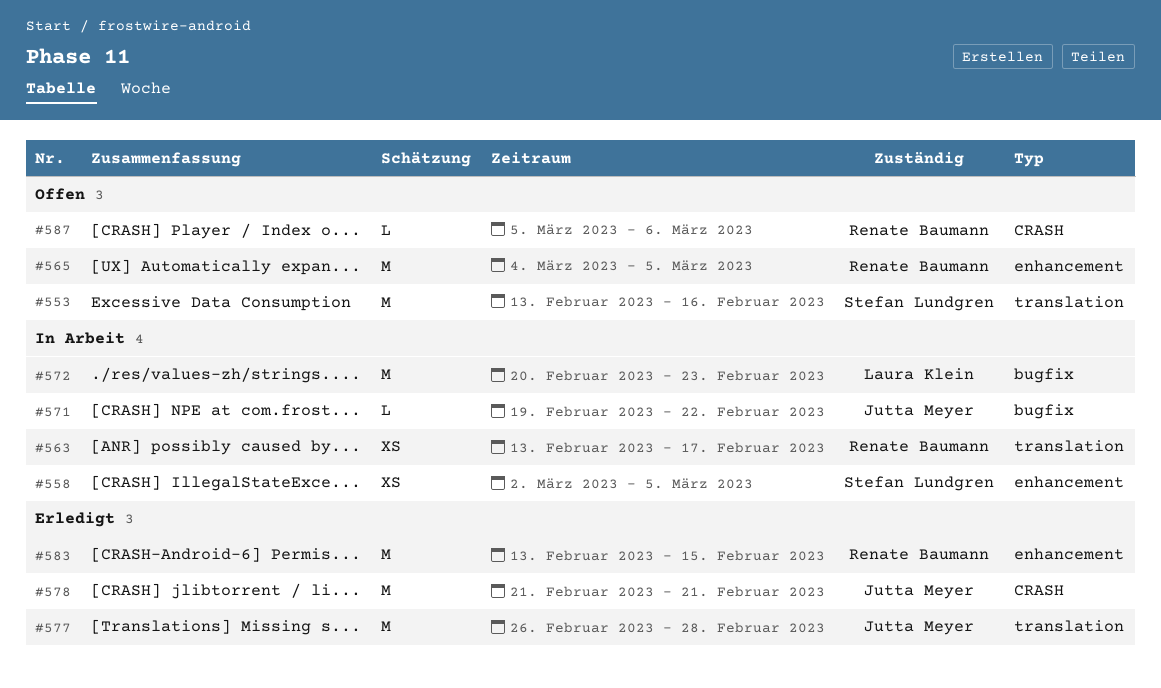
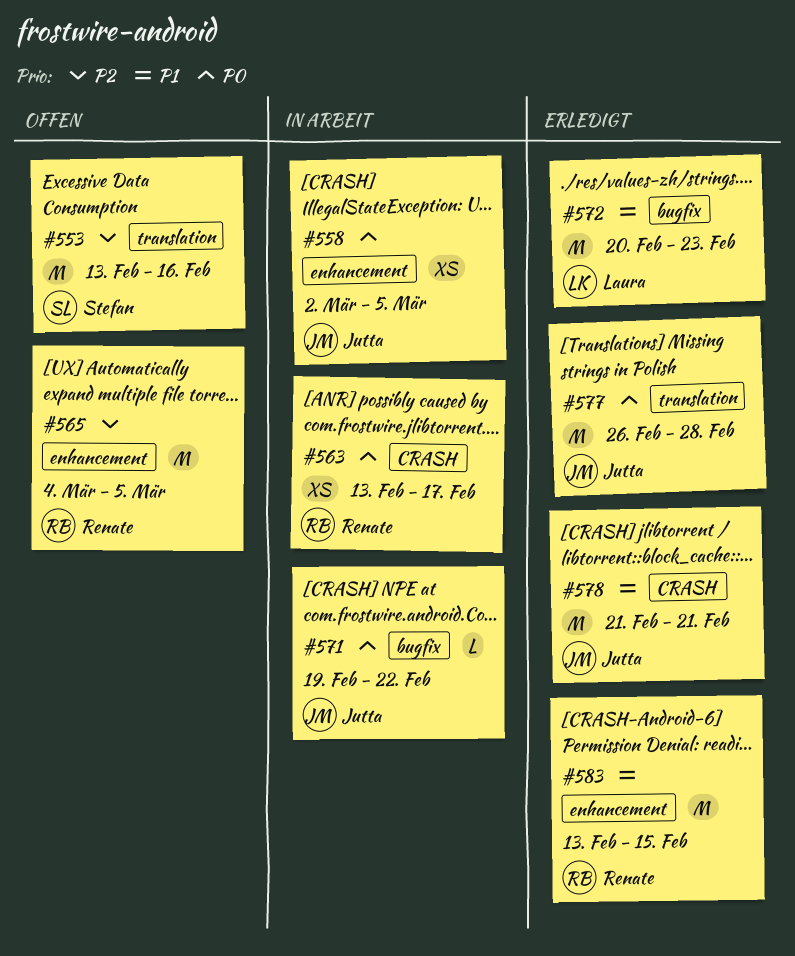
#558, owner: Stefan Lundgren -> Jutta Meyer
#563, label: translation -> CRASH
#572, status: In Arbeit -> Erledigt
#587: present -> none

